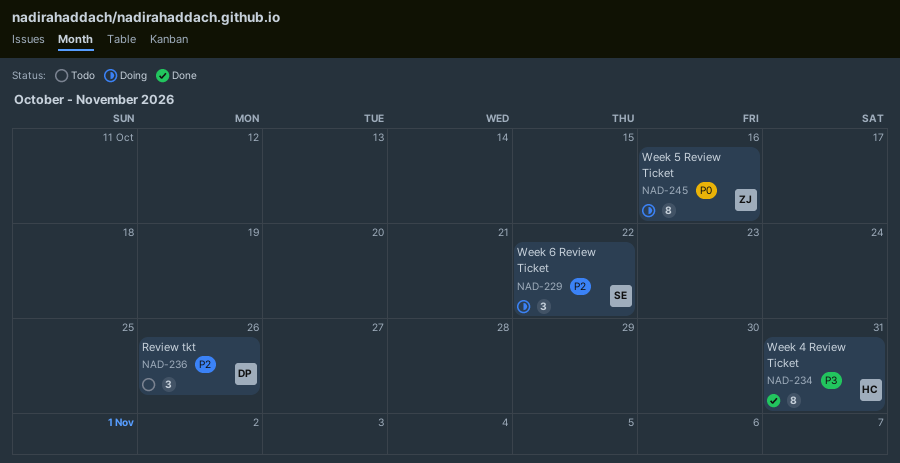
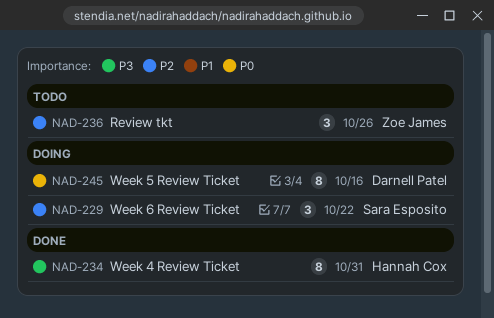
NAD-236, owner: Darnell Patel -> Zoe James
NAD-245, owner: Zoe James -> Darnell Patel

